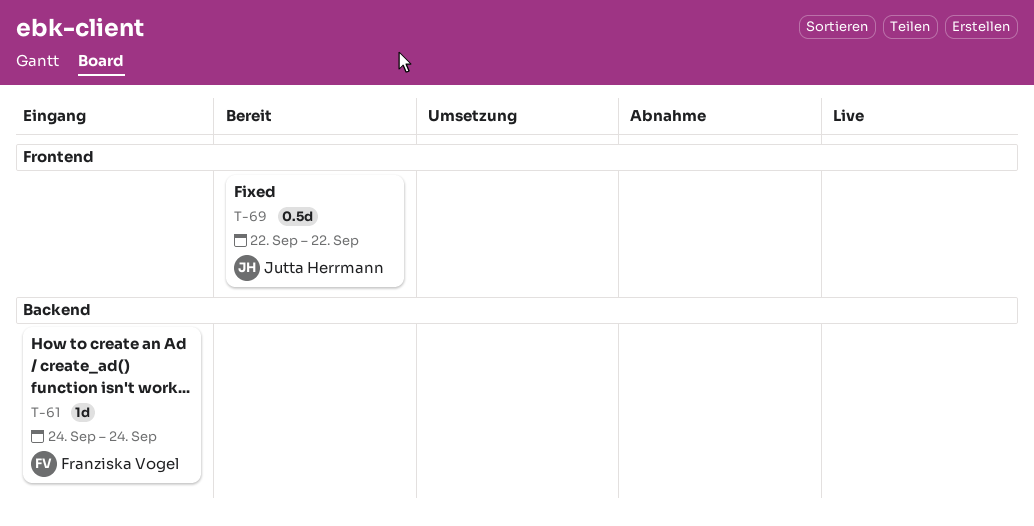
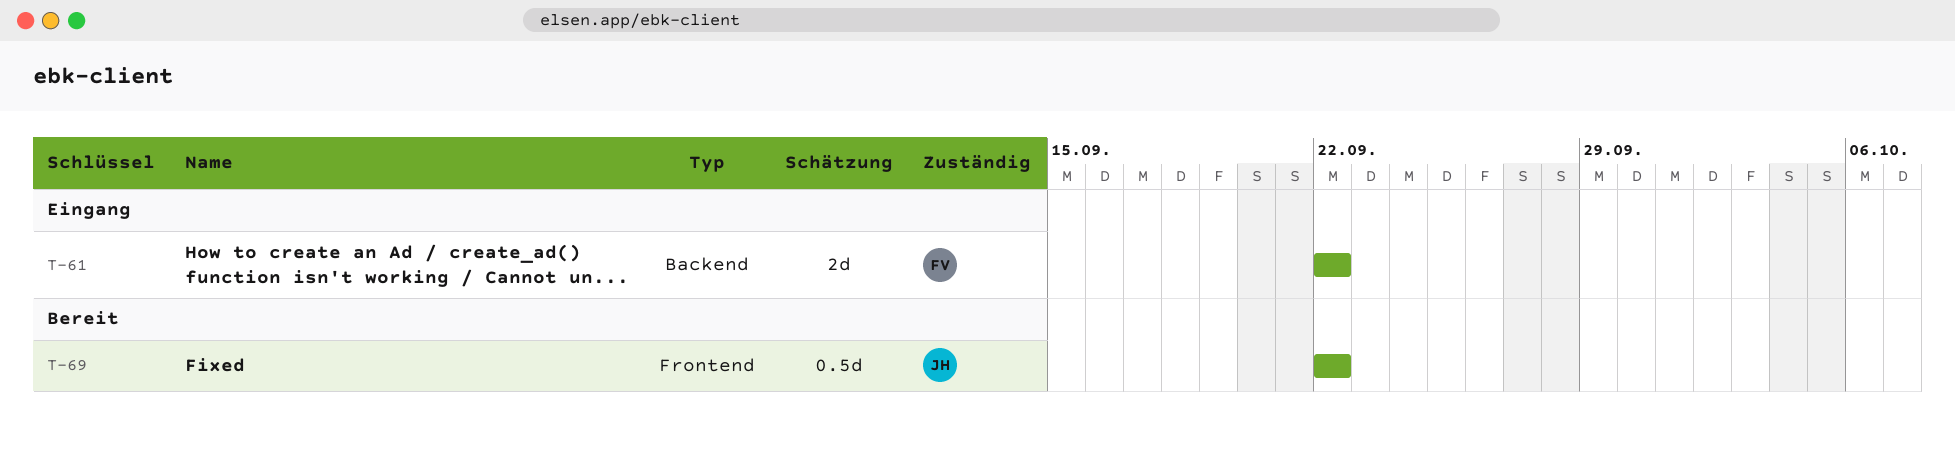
T-61, estimate: 1d -> 2d
T-61, start: Sep 24 -> Sep 22
T-61, due: Sep 24 -> Sep 22

